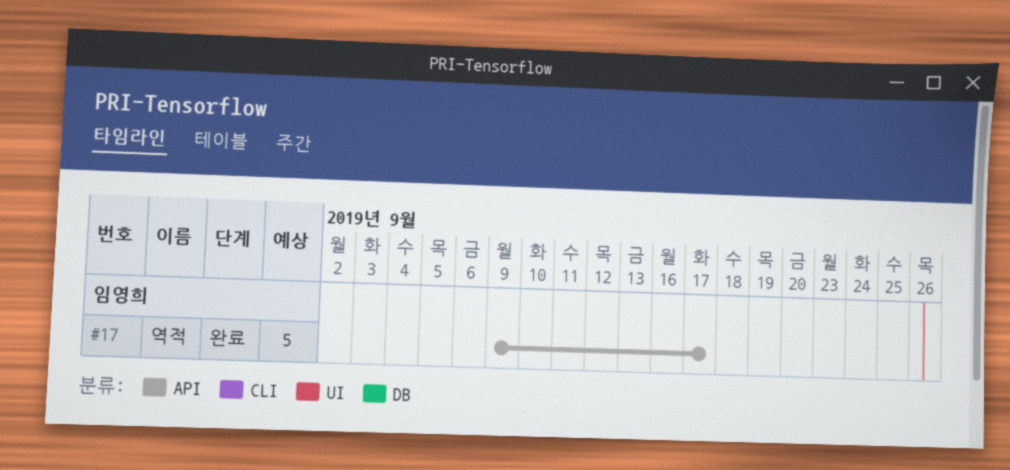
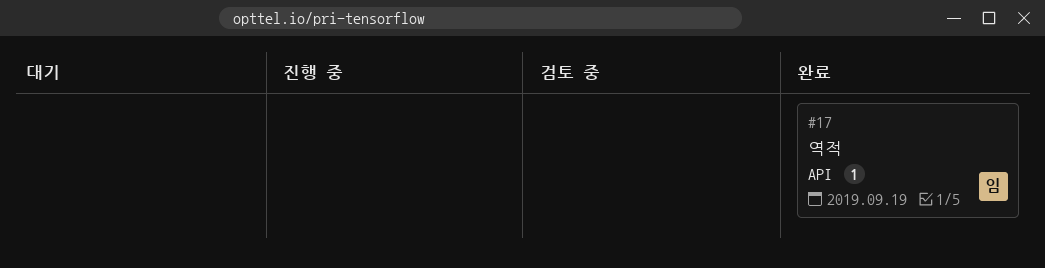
#17, estimate: 5 -> 1
#17, due: Sep 17 -> Sep 19

